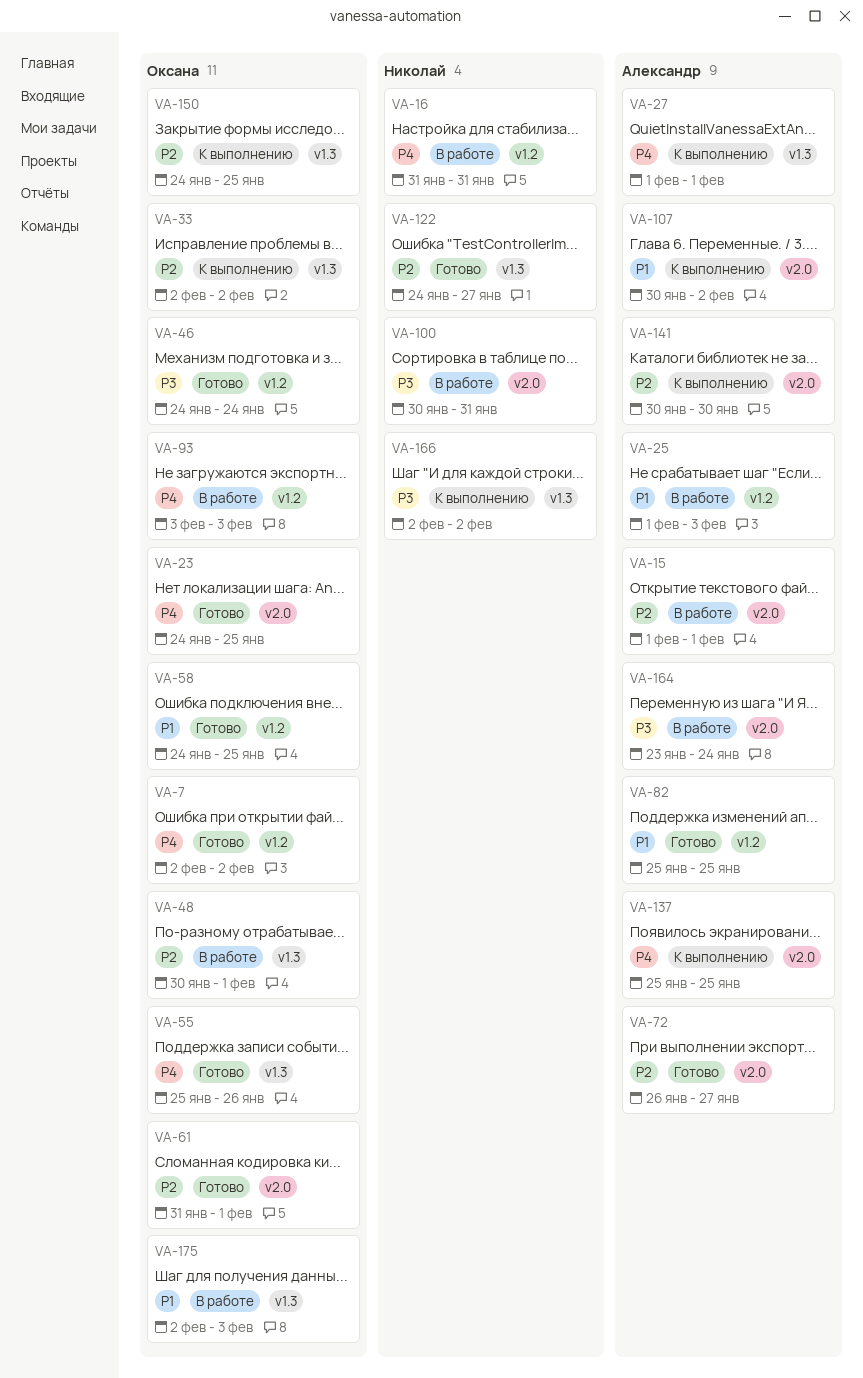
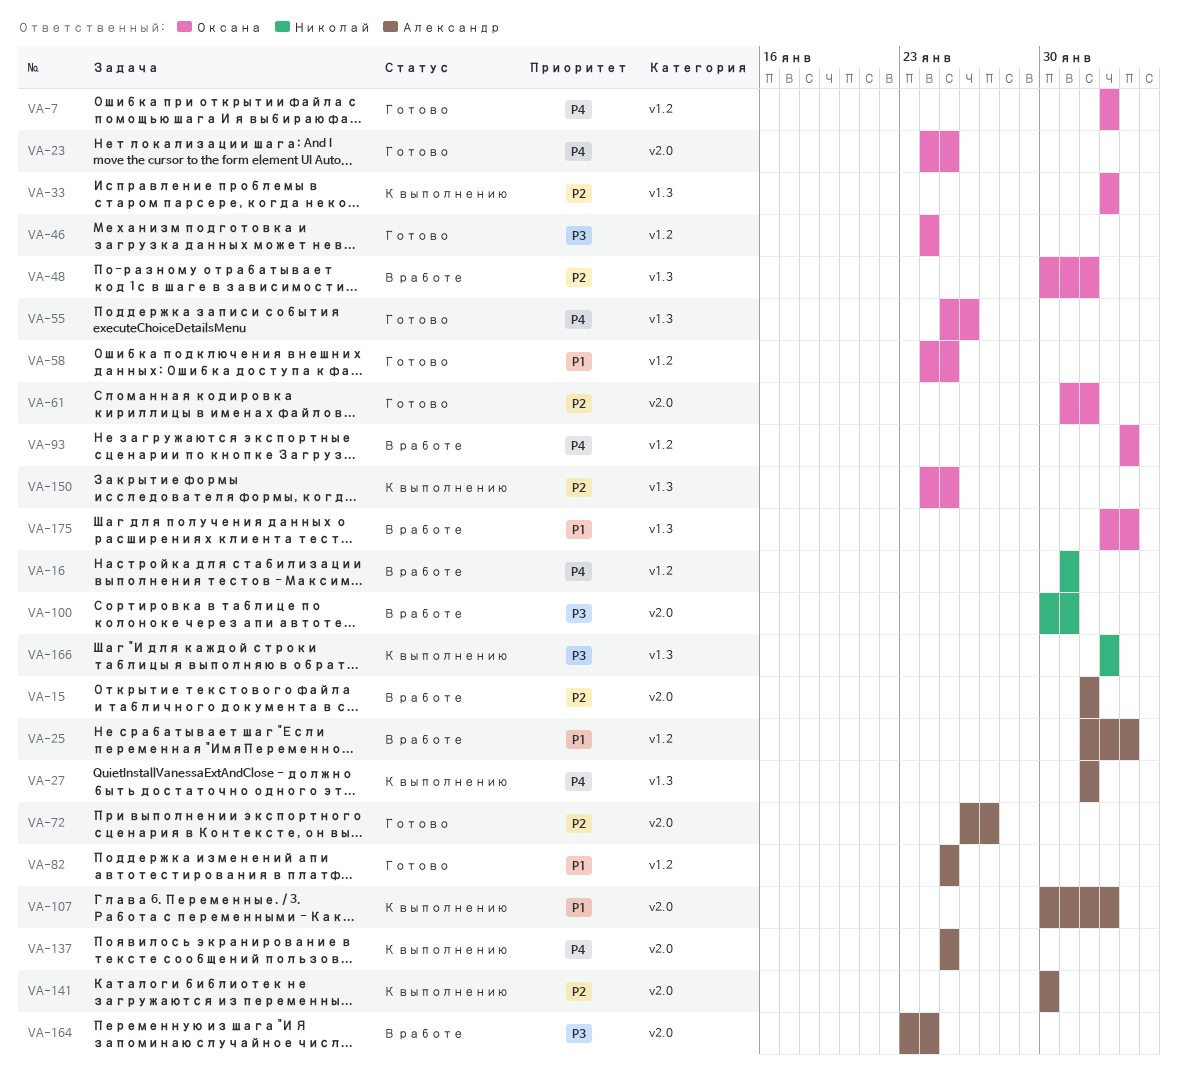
VA-122: present -> none

